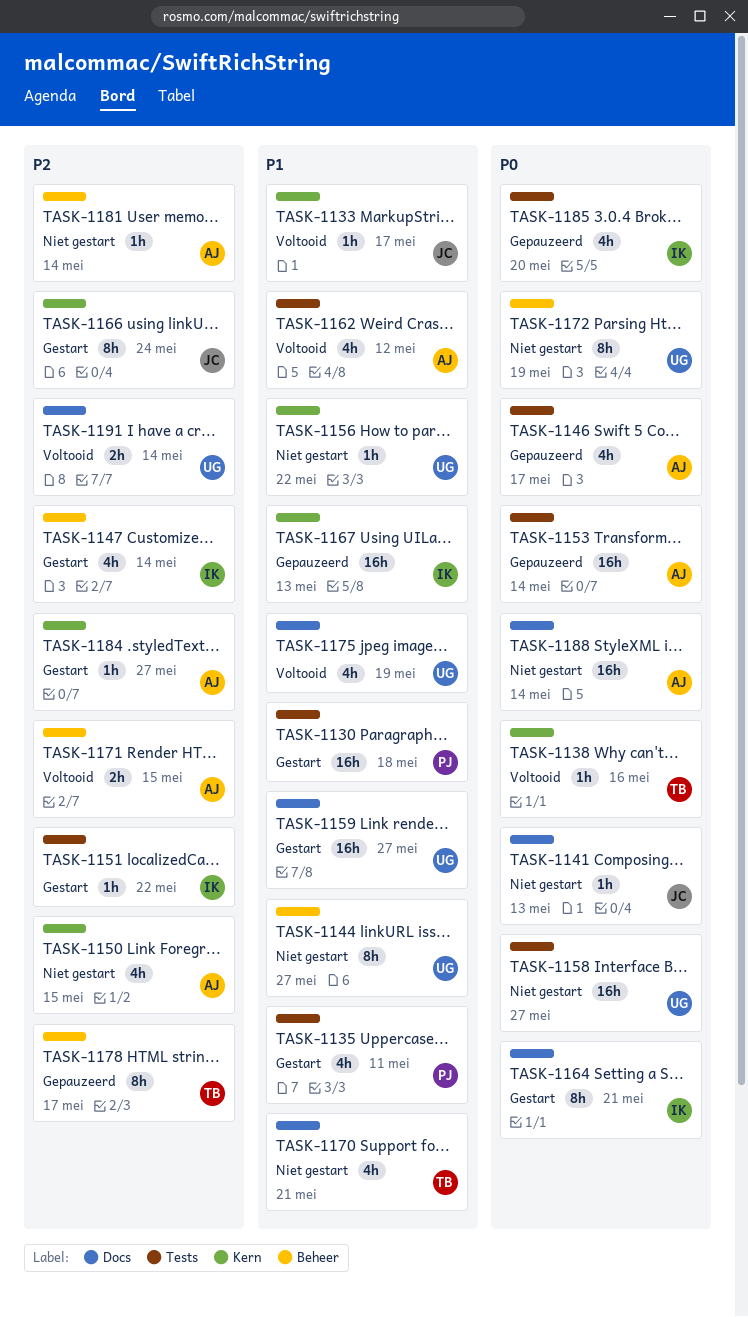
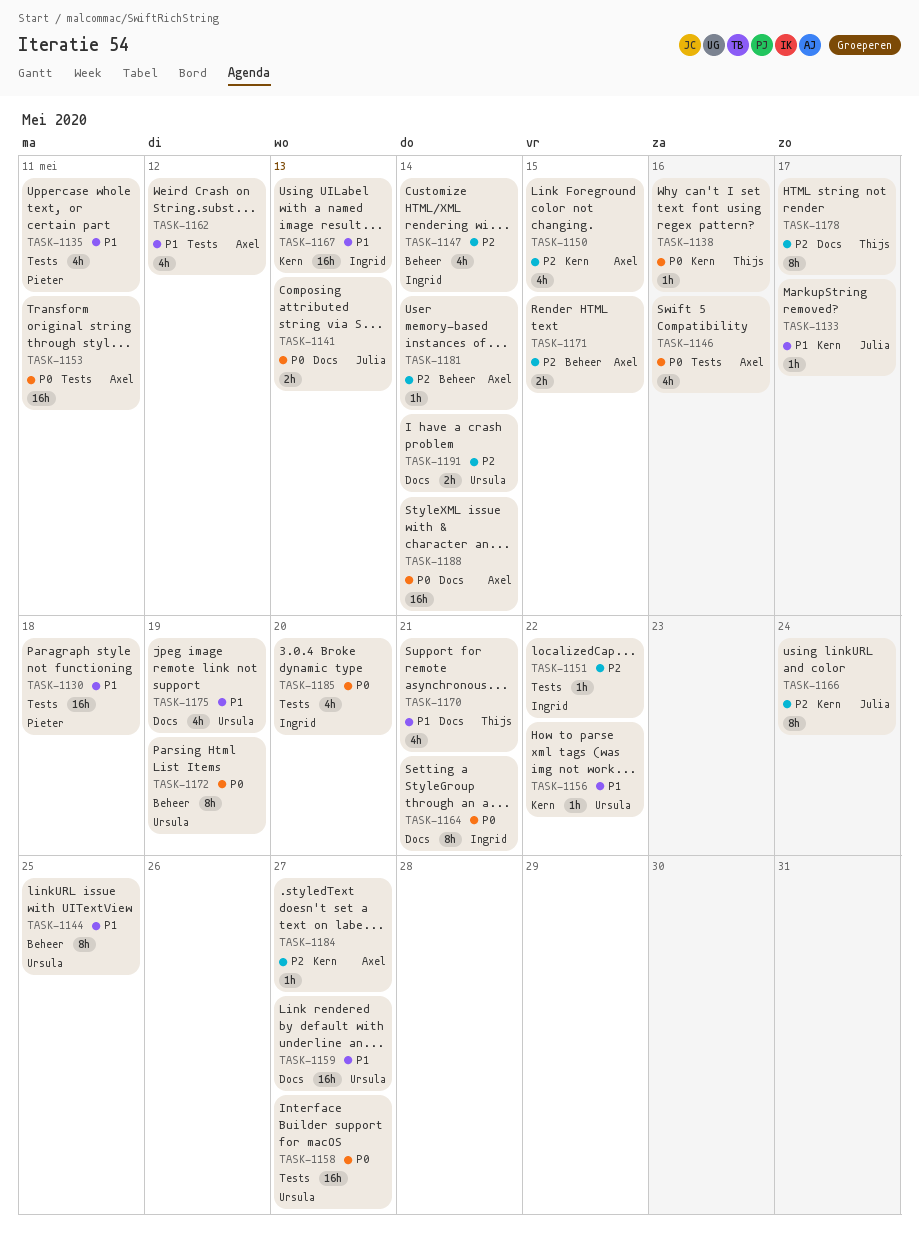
TASK-1141, estimate: 1h -> 2h
TASK-1144, due: May 27 -> May 25
TASK-1146, due: May 17 -> May 16
TASK-1153, due: May 14 -> May 11
TASK-1178, label: Beheer -> Docs

